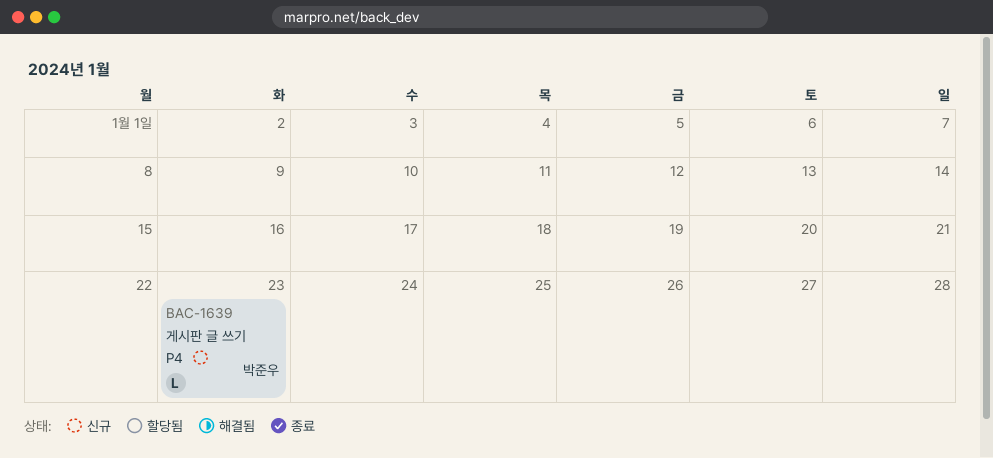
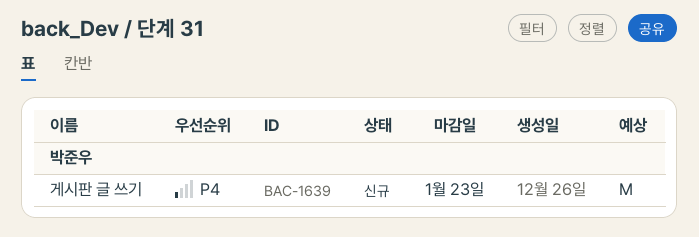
BAC-1639, estimate: L -> M

